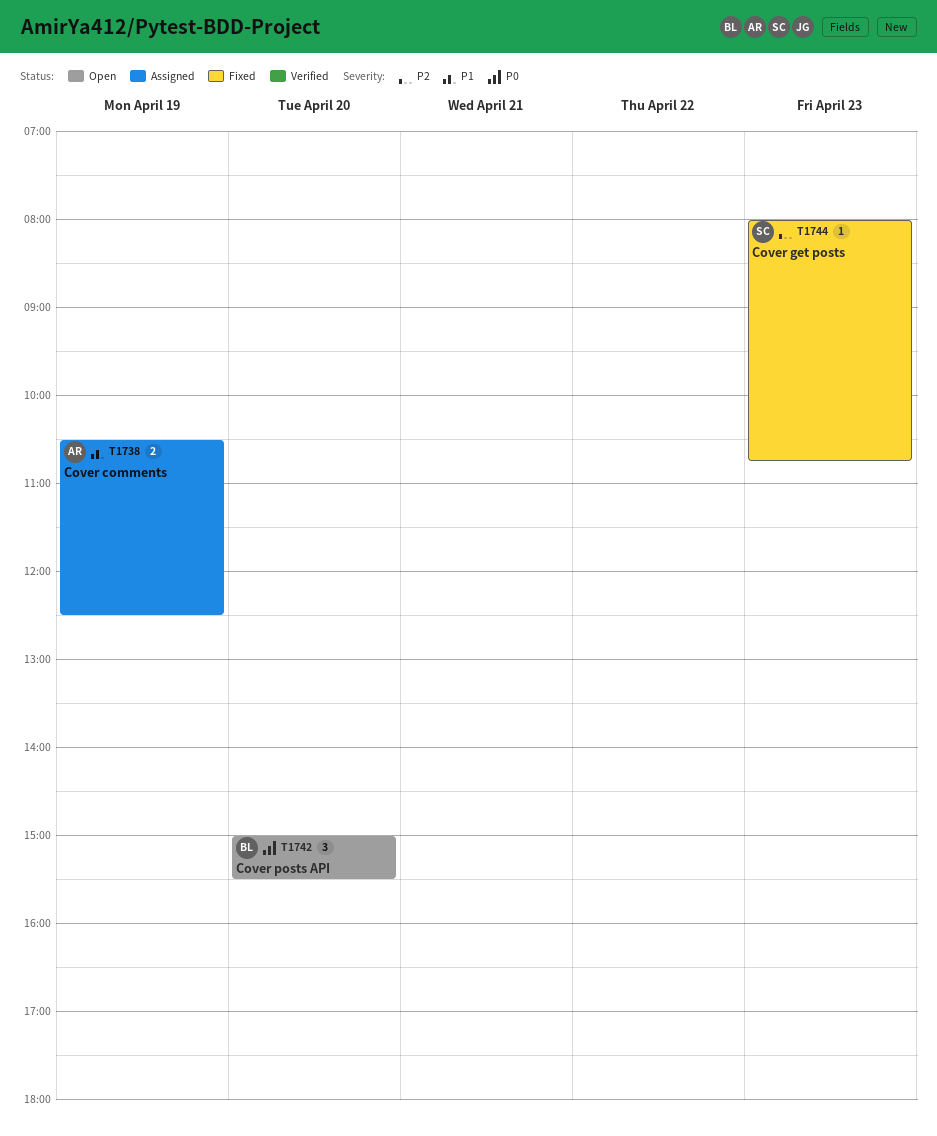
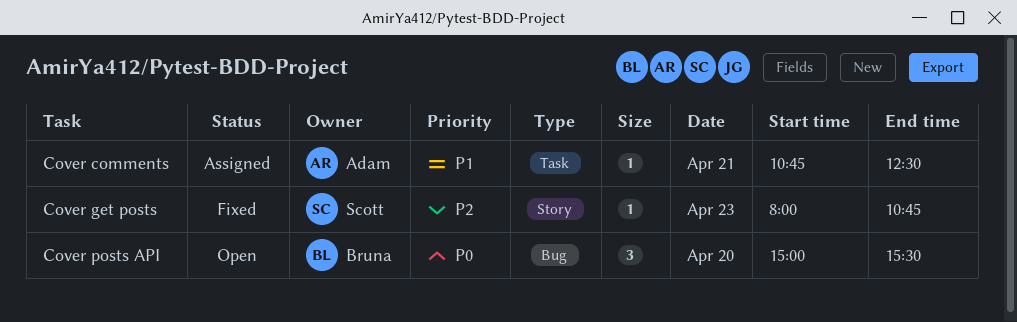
Cover comments, estimate: 2 -> 1
Cover comments, day: Apr 19 -> Apr 21
Cover comments, begins: 10:30 -> 10:45

